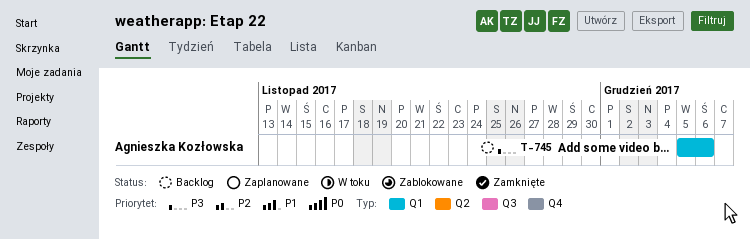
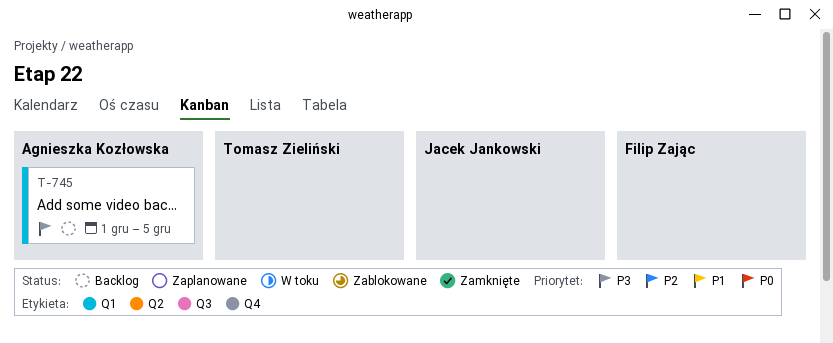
T-745, start: Dec 5 -> Dec 1
T-745, due: Dec 6 -> Dec 5

